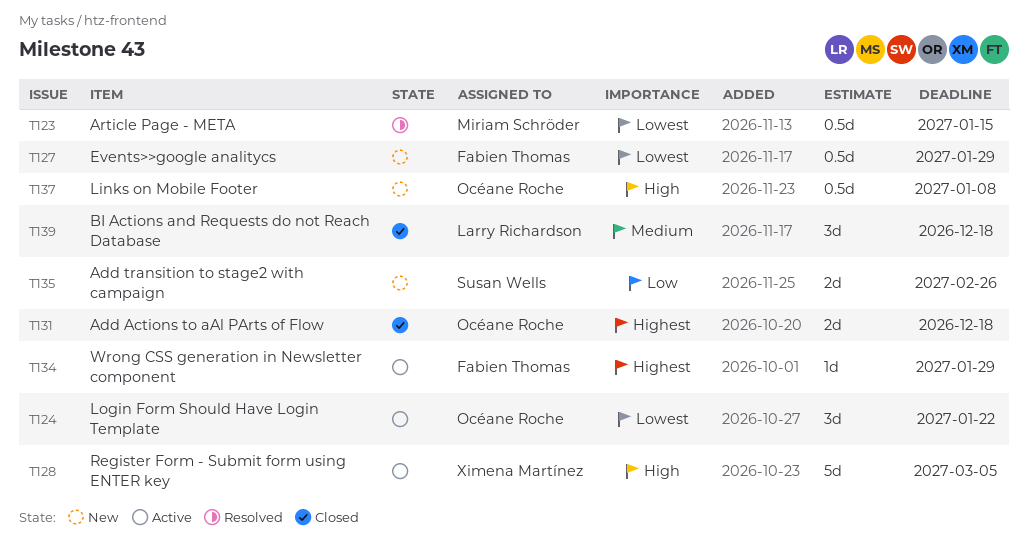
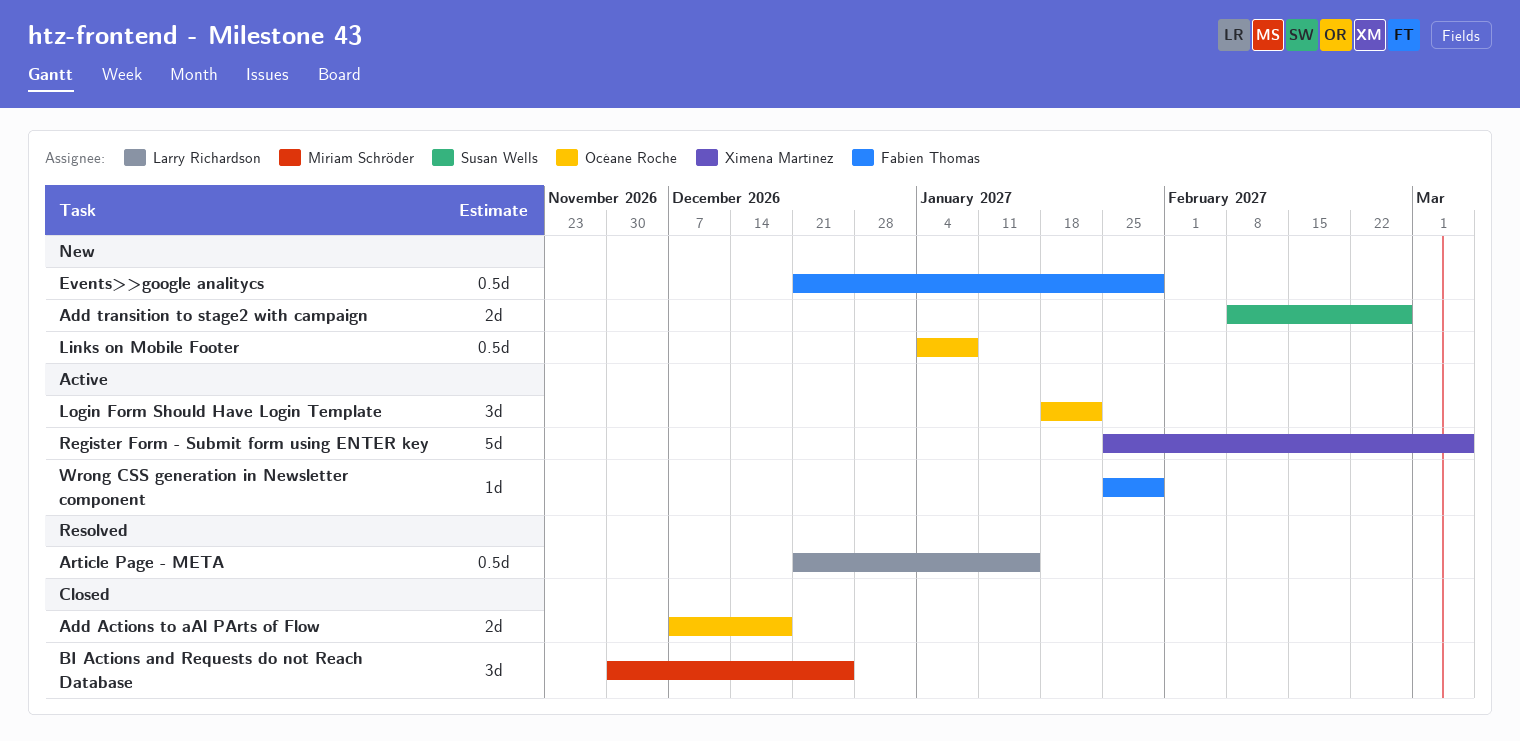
Article Page - META, owner: Miriam Schröder -> Larry Richardson
BI Actions and Requests do not Reach Database, owner: Larry Richardson -> Miriam Schröder
BI Actions and Requests do not Reach Database, due: Dec 18 -> Dec 25

